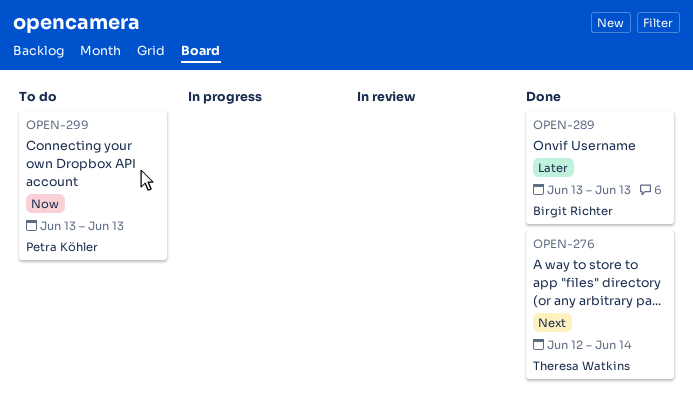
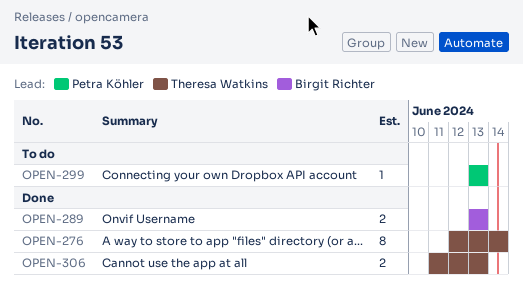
OPEN-306: none -> present

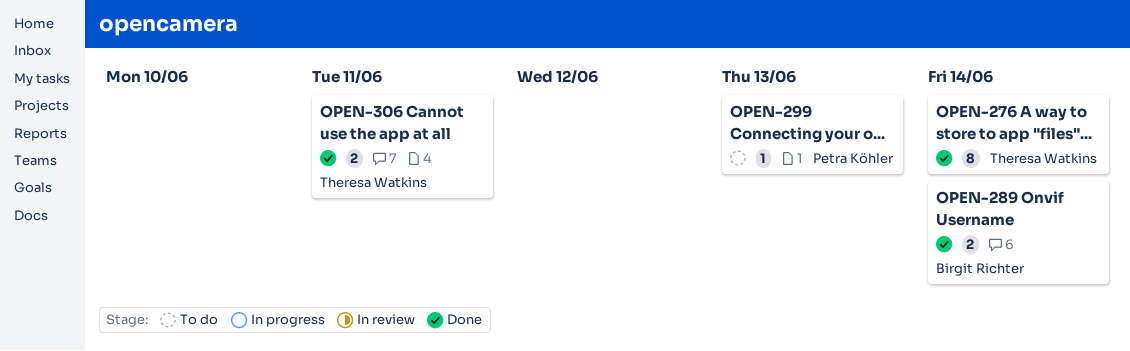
OPEN-289, due: Jun 13 -> Jun 14
OPEN-306, due: Jun 13 -> Jun 11

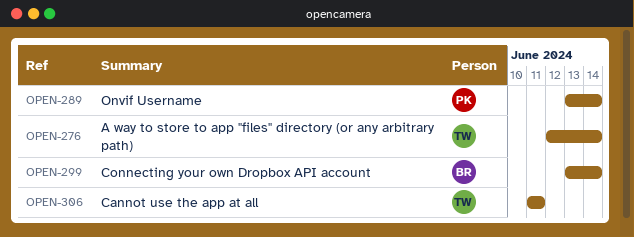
OPEN-289, owner: Birgit Richter -> Petra Köhler
OPEN-299, owner: Petra Köhler -> Birgit Richter
OPEN-299, due: Jun 13 -> Jun 14

